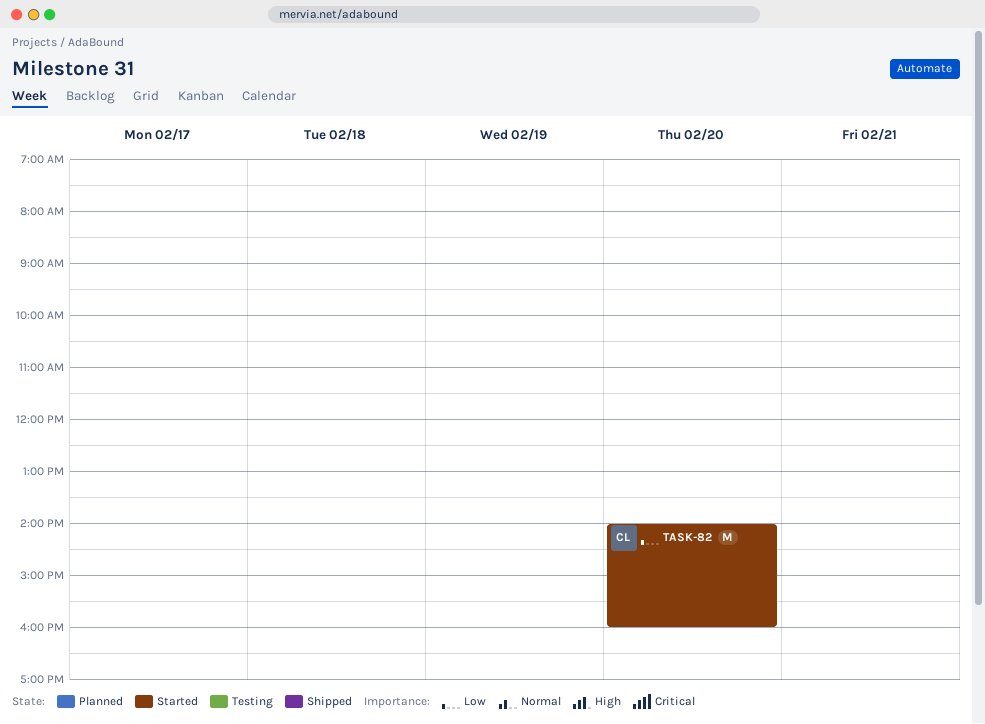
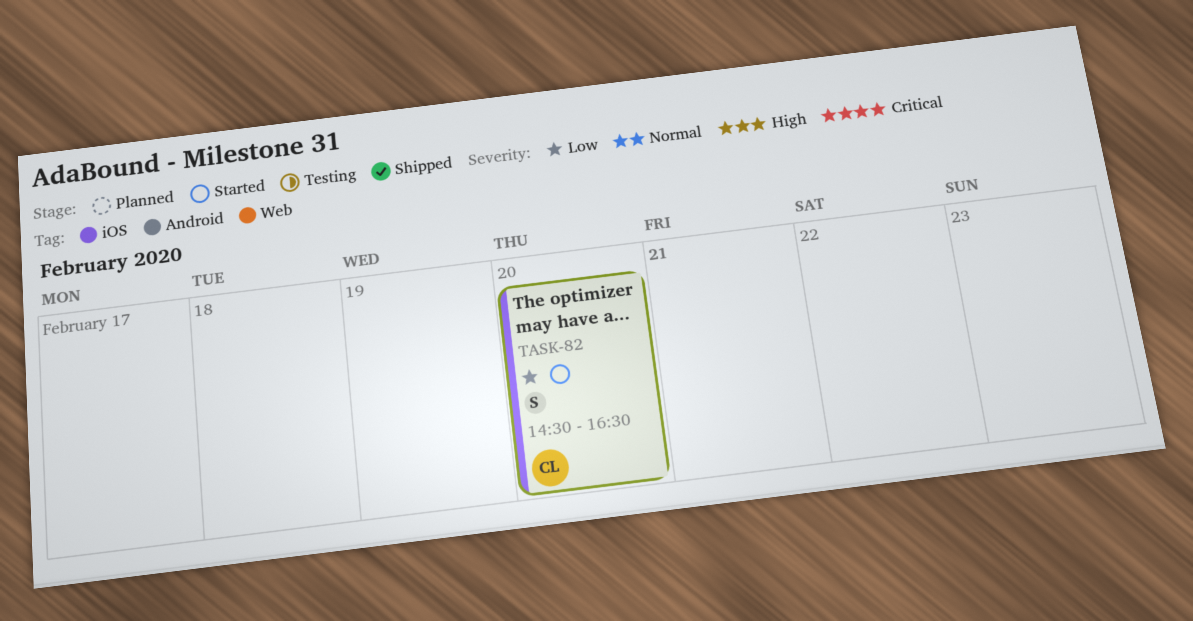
TASK-82, estimate: M -> S
TASK-82, begins: 14:00 -> 14:30
TASK-82, ends: 16:00 -> 16:30

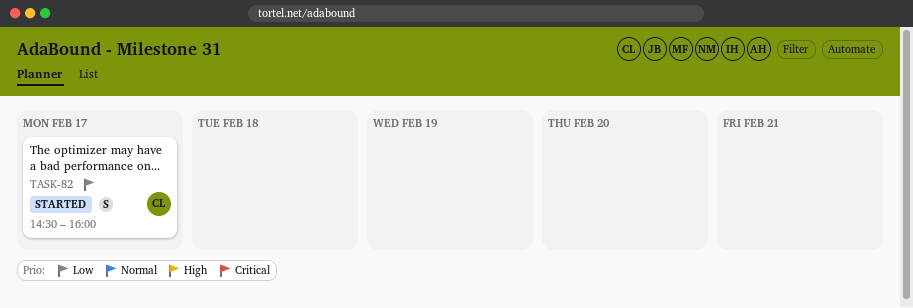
TASK-82, day: Feb 20 -> Feb 17
TASK-82, ends: 16:30 -> 16:00

